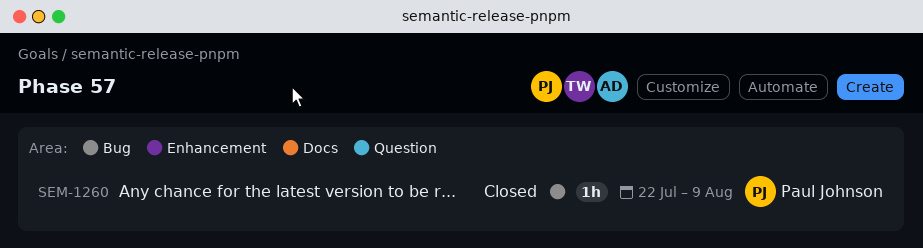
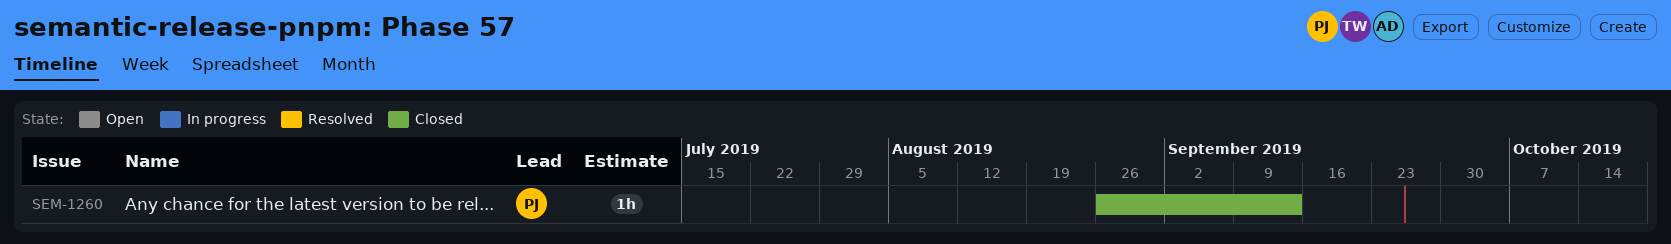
SEM-1260, start: Jul 22 -> Aug 26
SEM-1260, due: Aug 9 -> Sep 13

